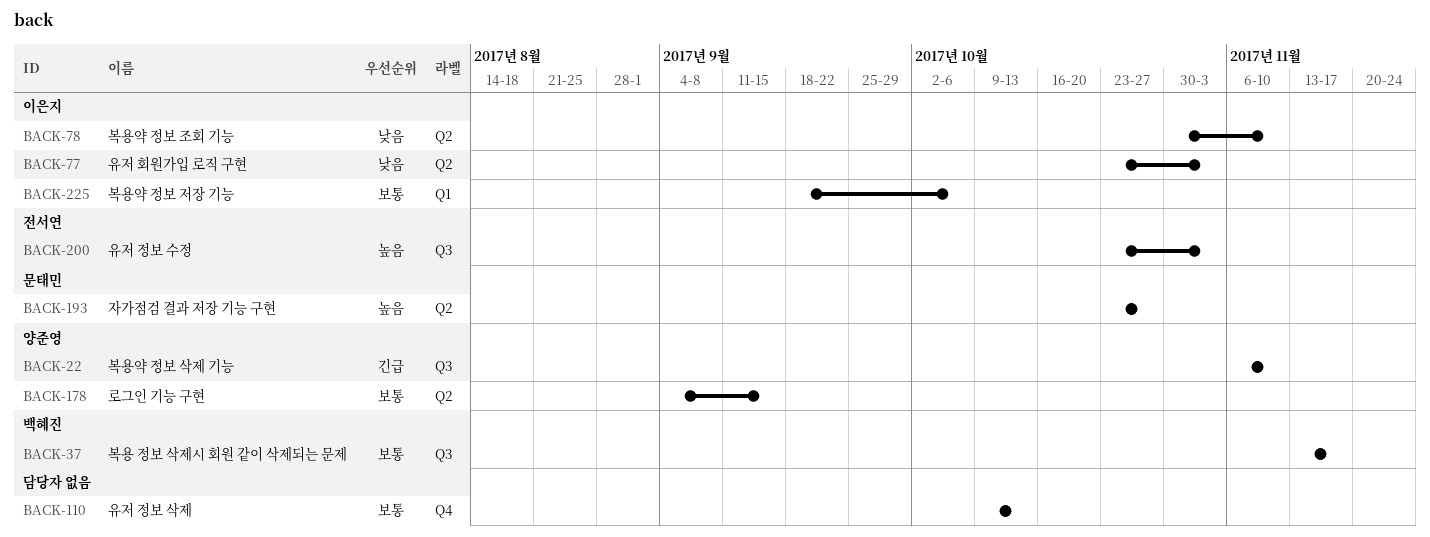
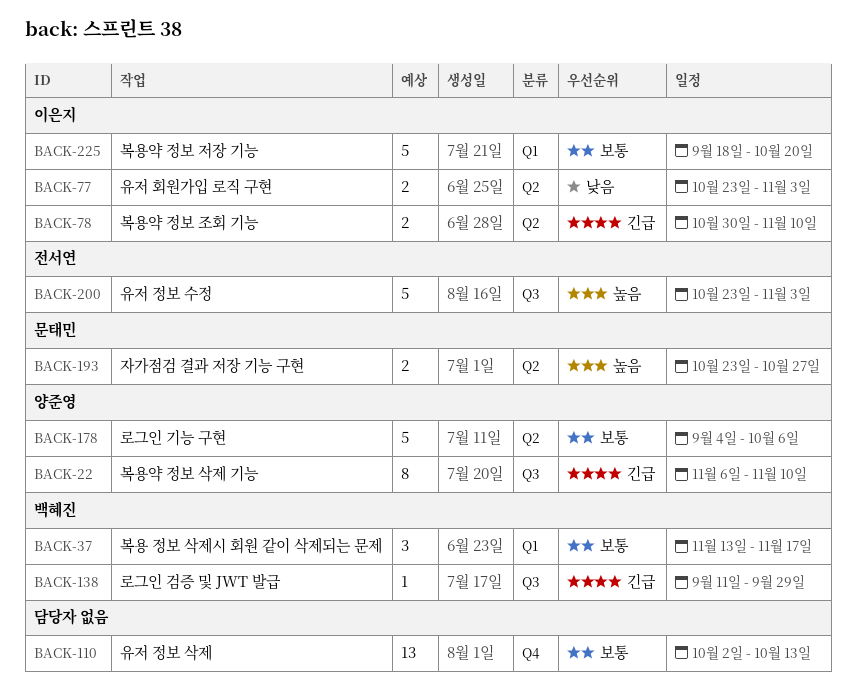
BACK-37, label: Q3 -> Q1
BACK-78, priority: 낮음 -> 긴급
BACK-110, start: Oct 9 -> Oct 2
BACK-138: none -> present
BACK-178, due: Sep 15 -> Oct 6
BACK-225, due: Oct 6 -> Oct 20

